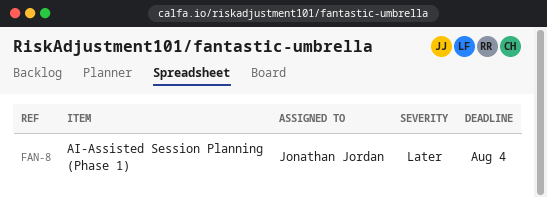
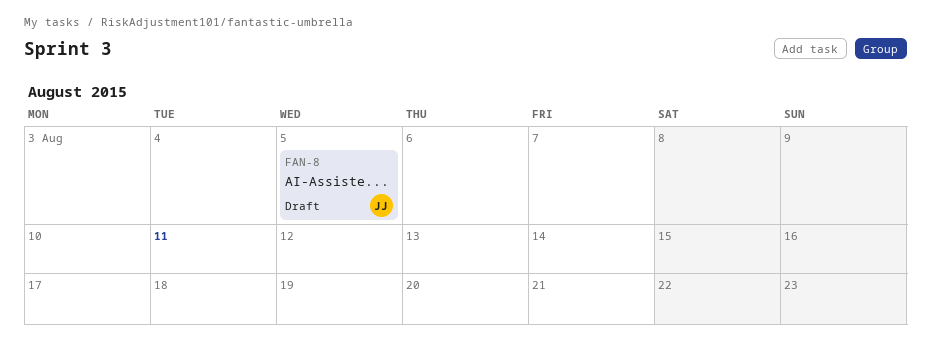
FAN-8, due: Aug 4 -> Aug 5

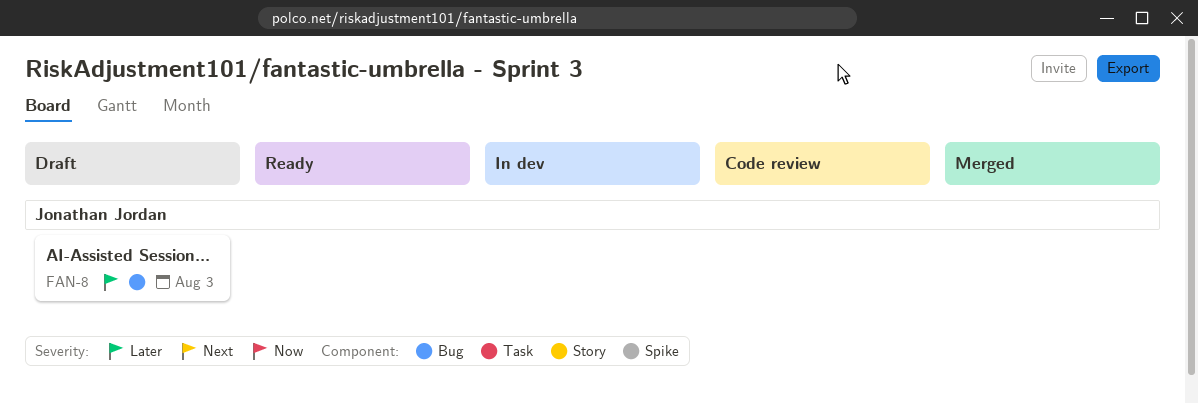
FAN-8, due: Aug 5 -> Aug 3

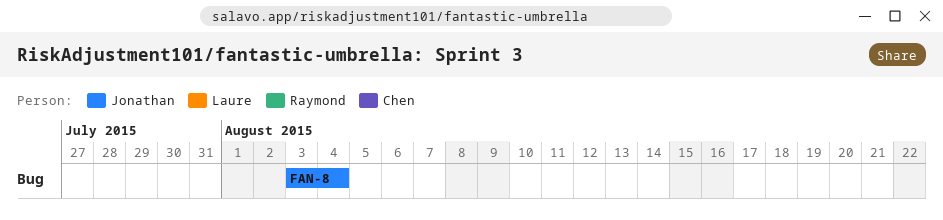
FAN-8, due: Aug 3 -> Aug 4

